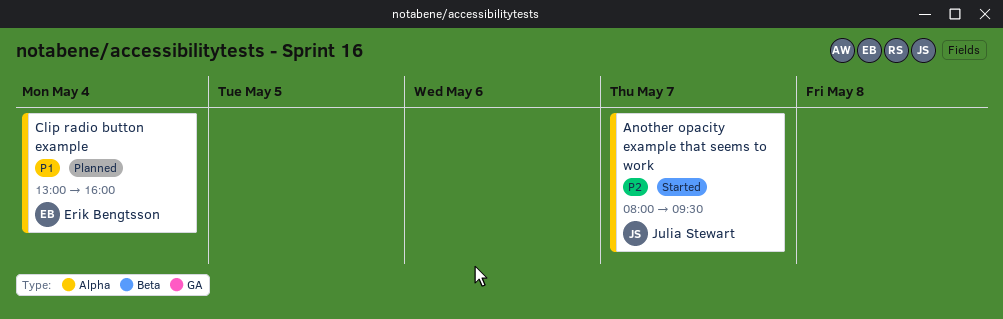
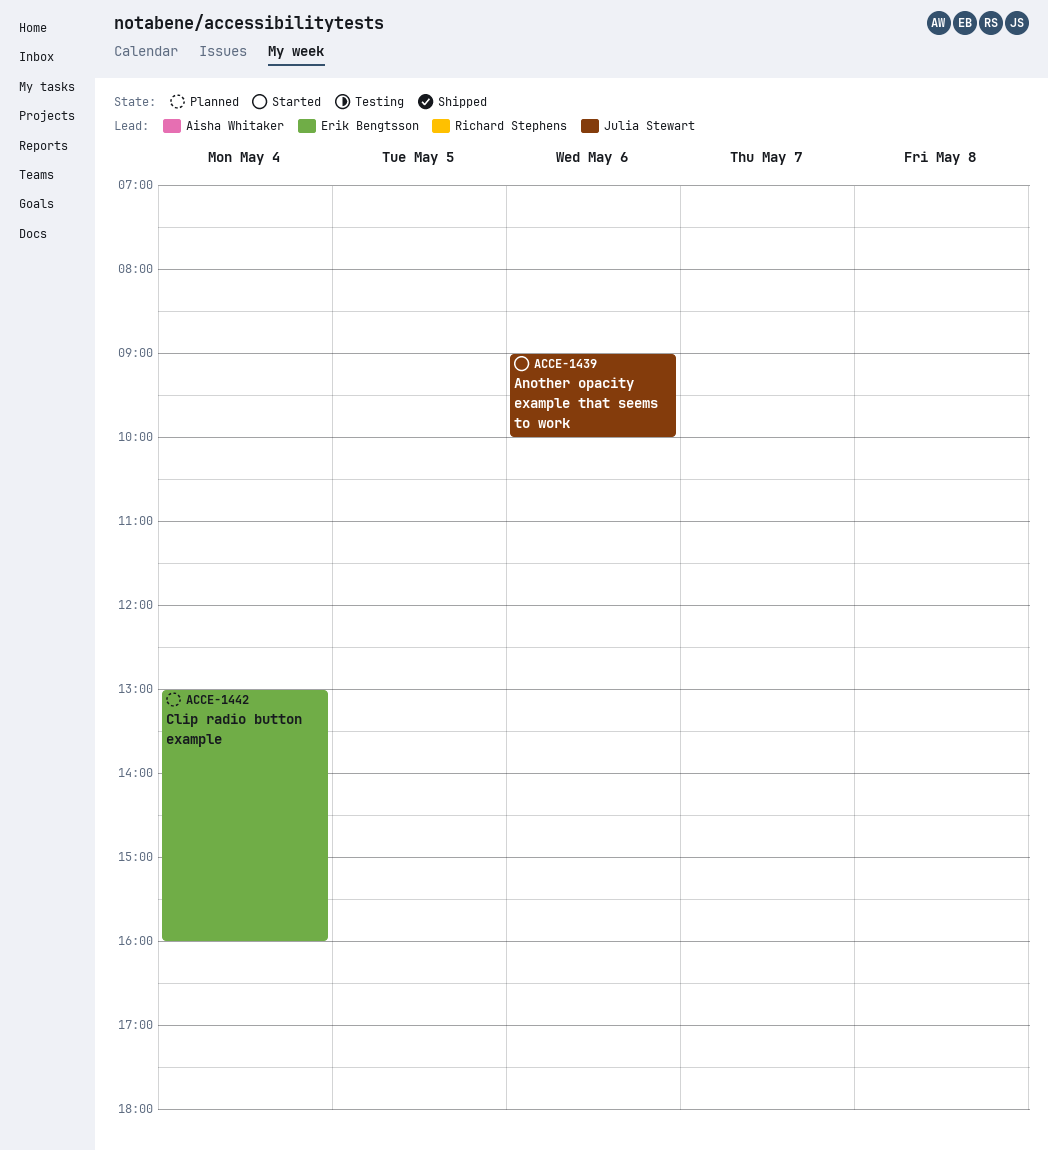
Another opacity example that seems to work, day: May 7 -> May 6
Another opacity example that seems to work, begins: 08:00 -> 09:00
Another opacity example that seems to work, ends: 09:30 -> 10:00

